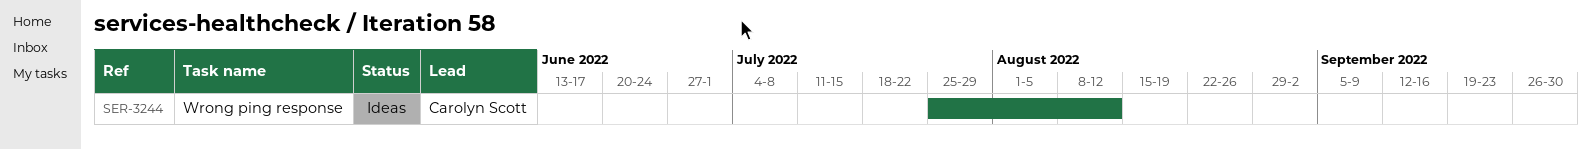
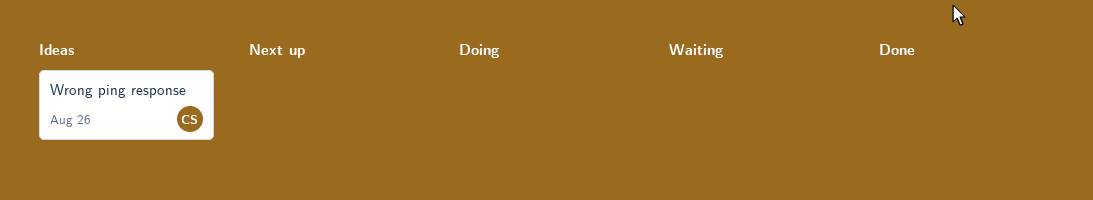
Wrong ping response, due: Aug 12 -> Aug 26

